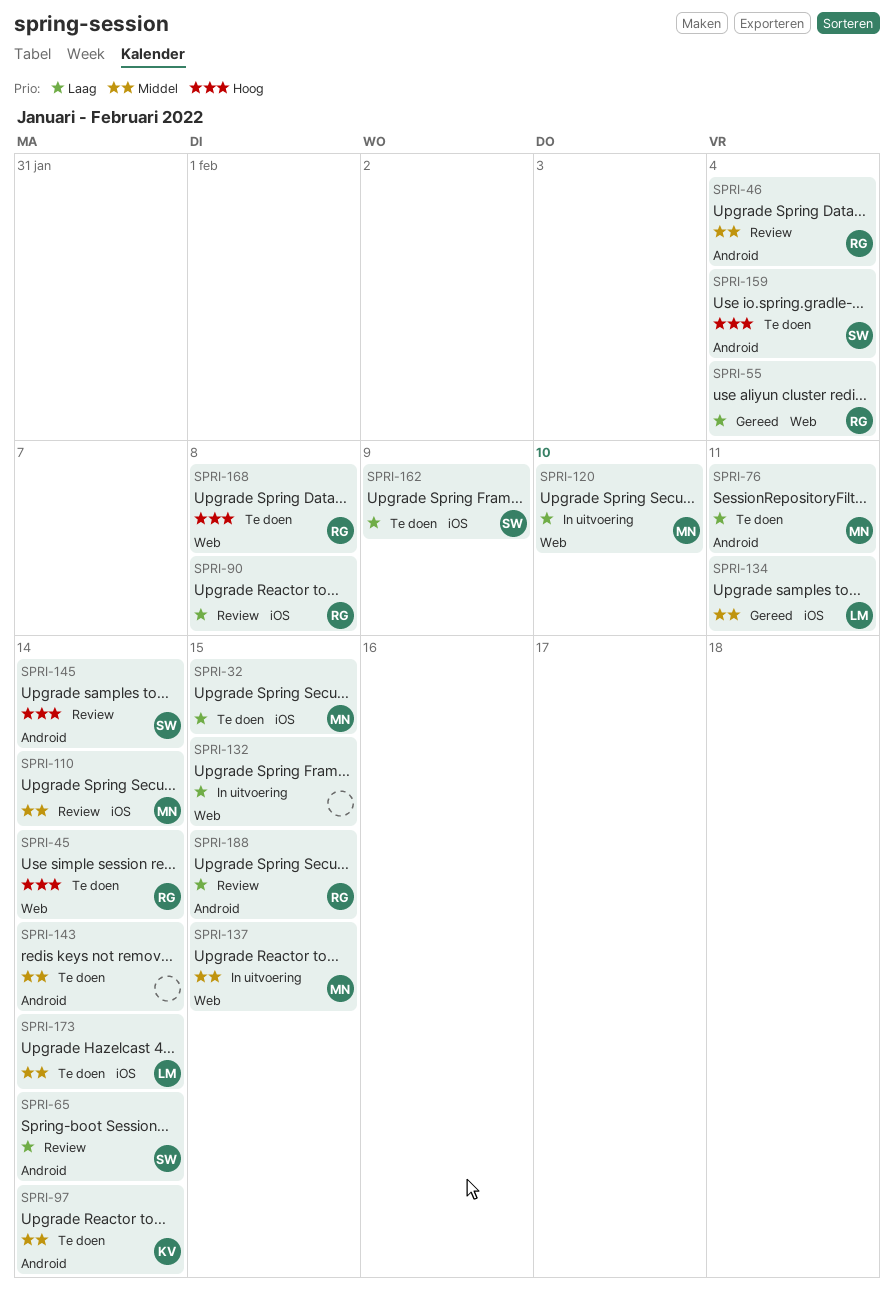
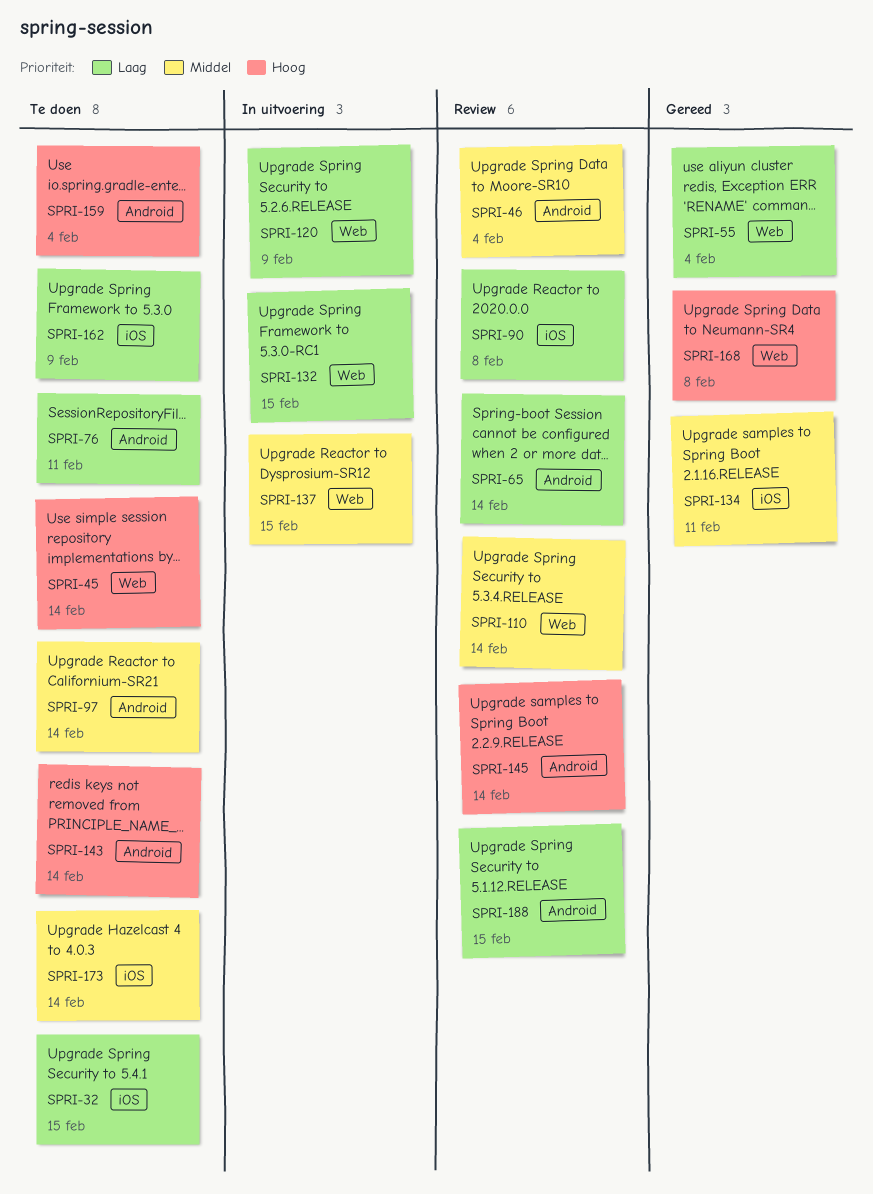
SPRI-110, label: iOS -> Web
SPRI-120, due: Feb 10 -> Feb 9
SPRI-143, priority: Middel -> Hoog
SPRI-168, status: Te doen -> Gereed

